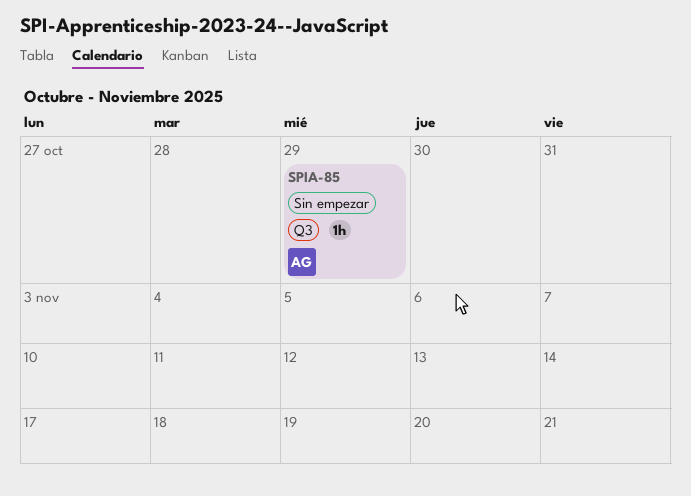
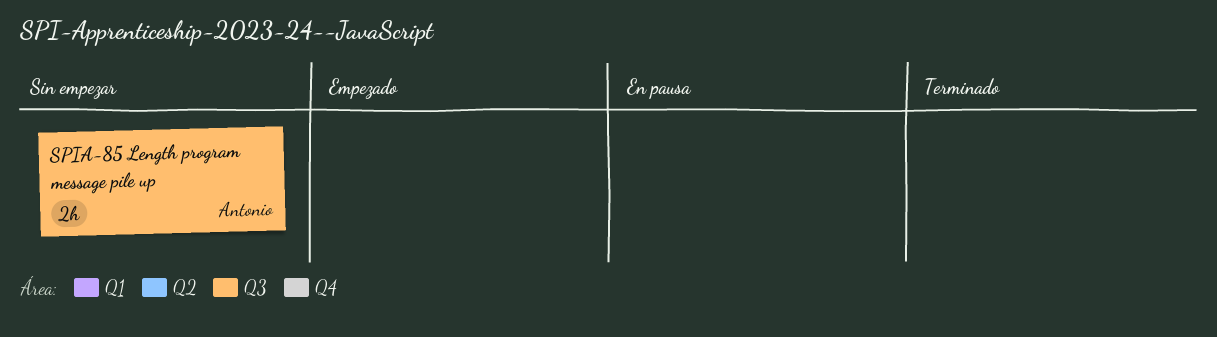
SPIA-85, estimate: 1h -> 2h

